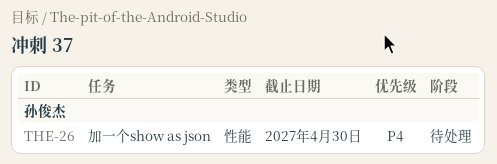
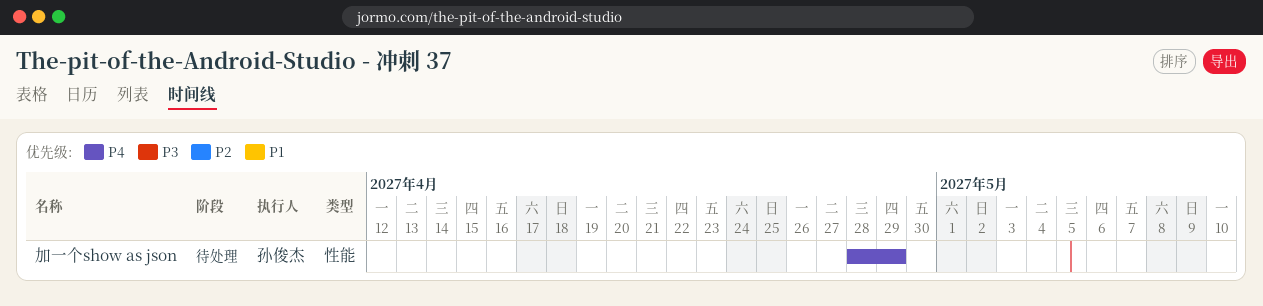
加一个show as json, due: Apr 30 -> Apr 29

